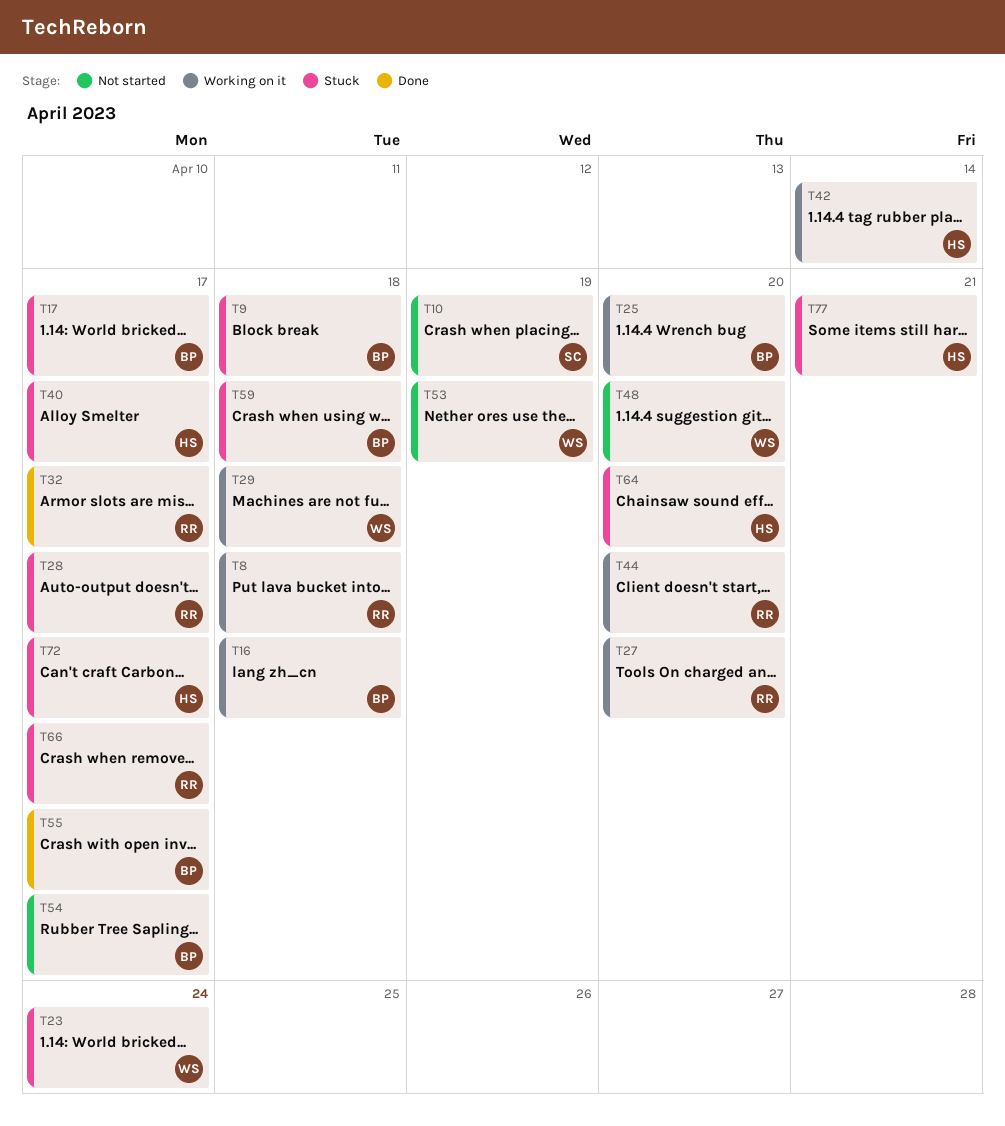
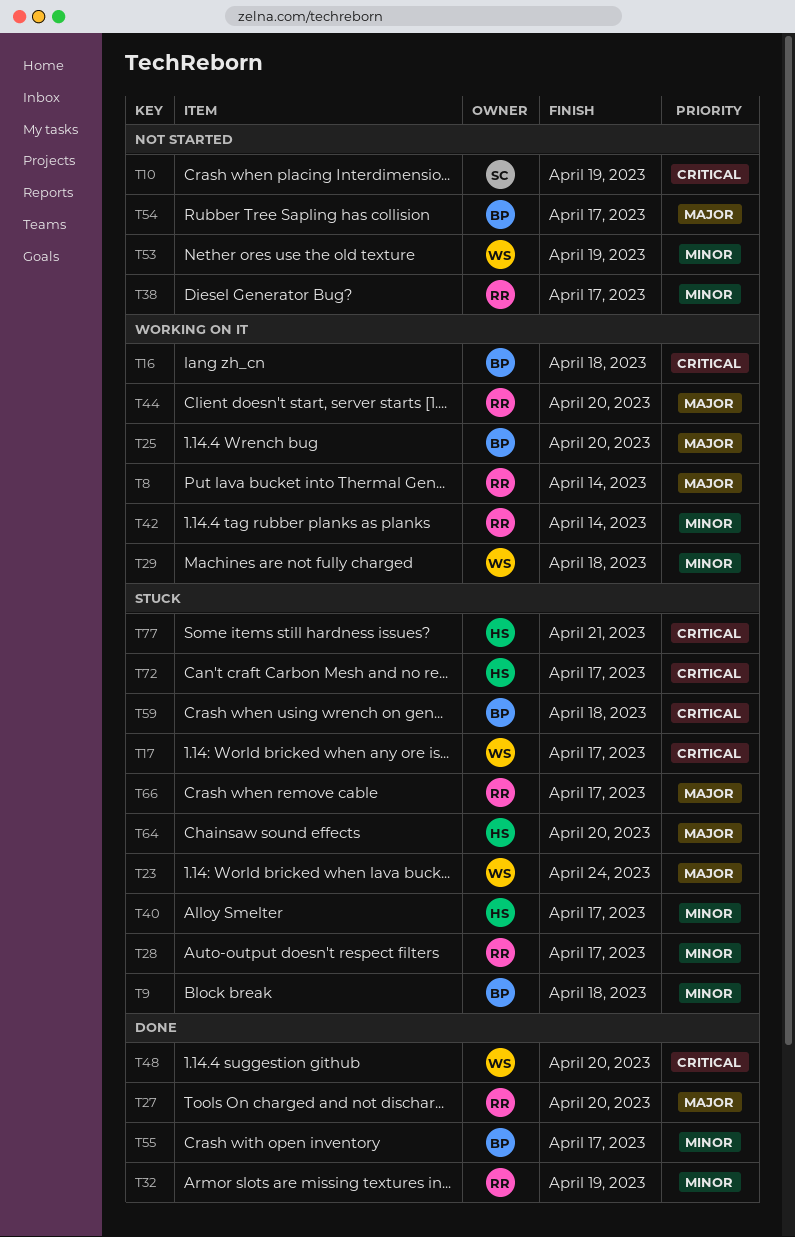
T8, due: Apr 18 -> Apr 14
T17, owner: BP -> WS
T27, status: Working on it -> Done
T32, due: Apr 17 -> Apr 19
T38: none -> present
T42, owner: HS -> RR
T48, status: Not started -> Done

